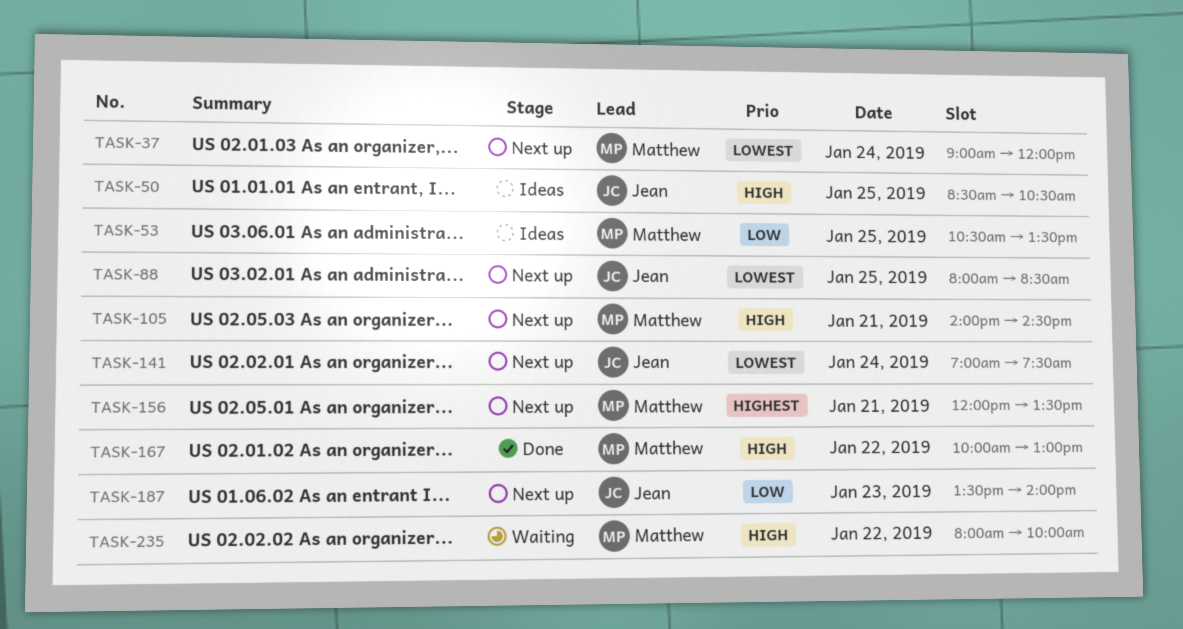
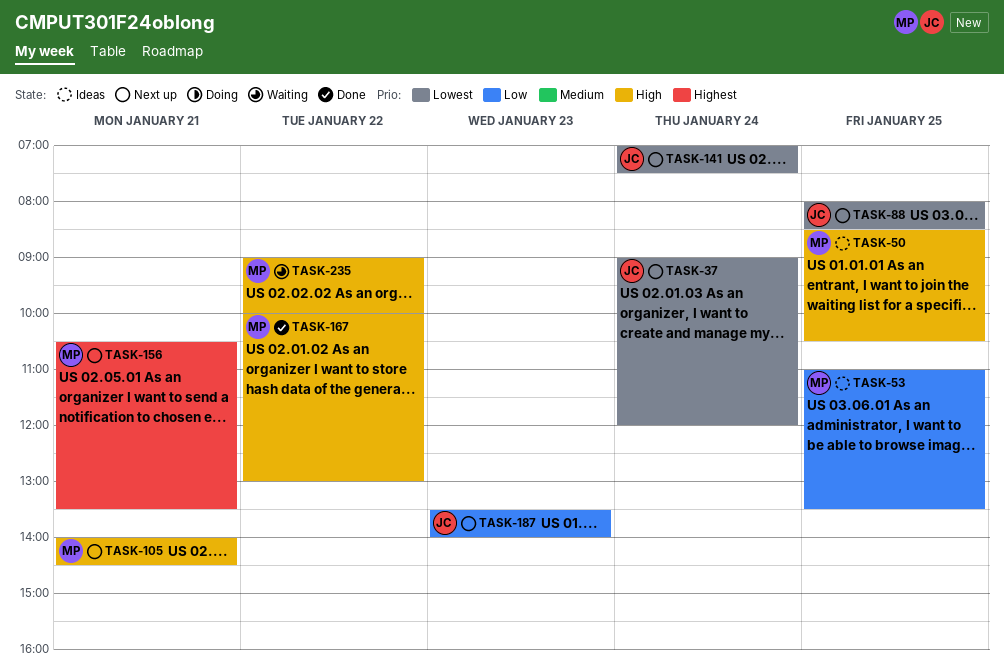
TASK-37, owner: Matthew -> Jean
TASK-50, owner: Jean -> Matthew
TASK-53, begins: 10:30 -> 11:00
TASK-156, begins: 12:00 -> 10:30
TASK-235, begins: 08:00 -> 09:00

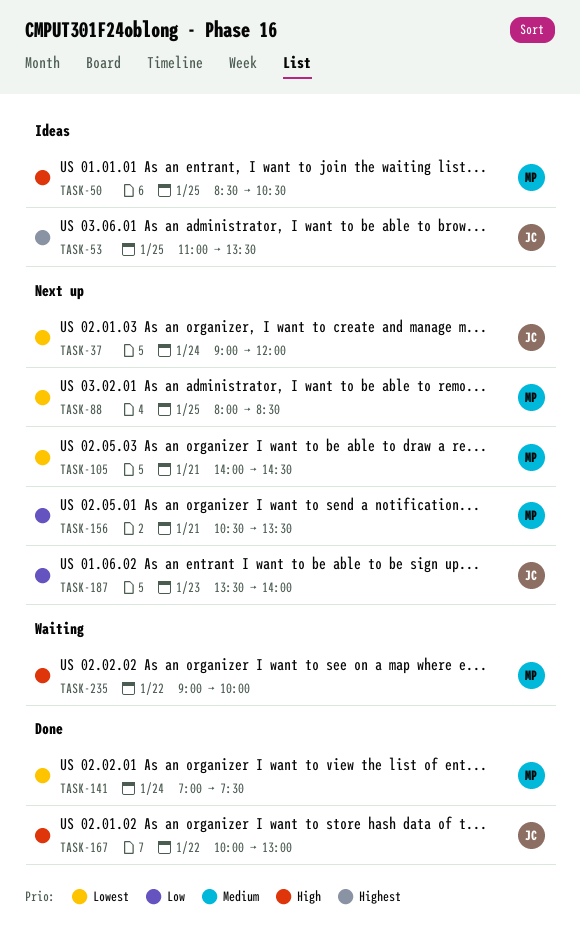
TASK-53, owner: MP -> JC
TASK-53, priority: Low -> Highest
TASK-88, owner: JC -> MP
TASK-105, priority: High -> Lowest
TASK-141, status: Next up -> Done
TASK-141, owner: JC -> MP
TASK-156, priority: Highest -> Low
TASK-167, owner: MP -> JC

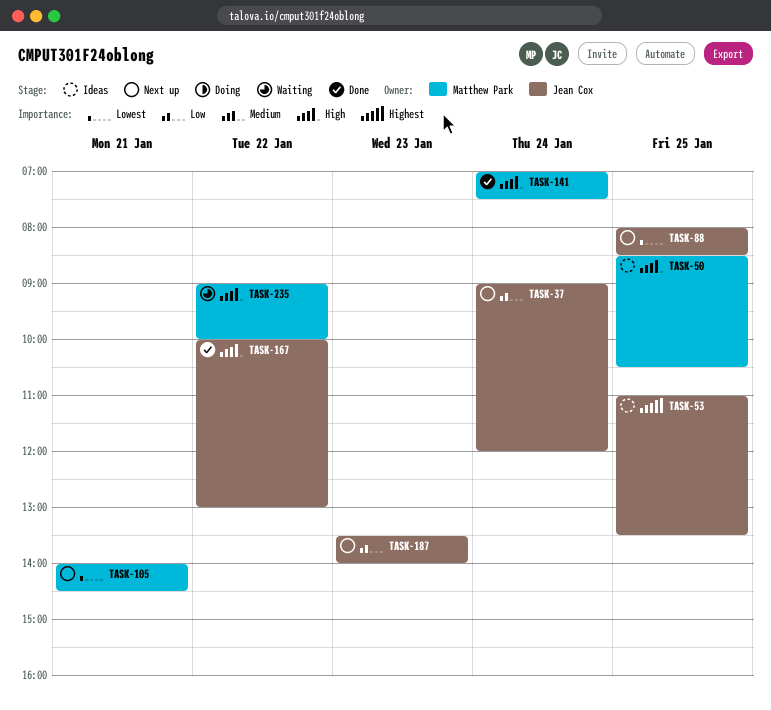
TASK-37, priority: Lowest -> Low
TASK-88, owner: Matthew Park -> Jean Cox
TASK-141, priority: Lowest -> High
TASK-156: present -> none

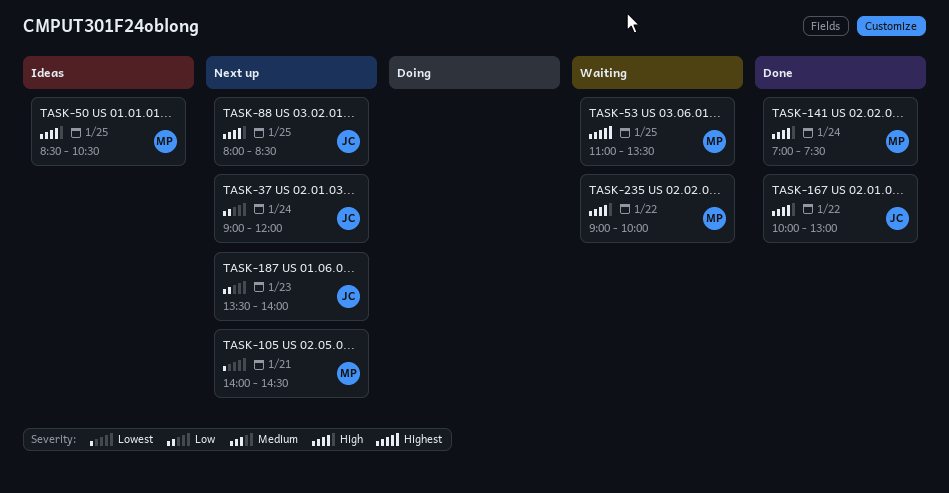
TASK-53, status: Ideas -> Waiting
TASK-53, owner: Jean Cox -> Matthew Park
TASK-88, priority: Lowest -> High

